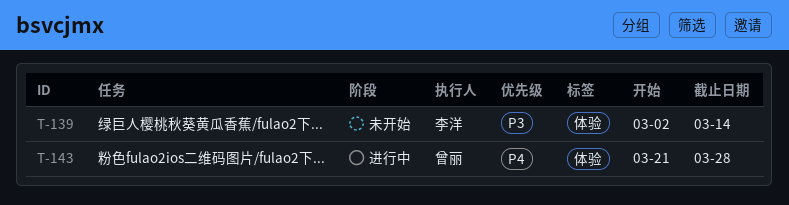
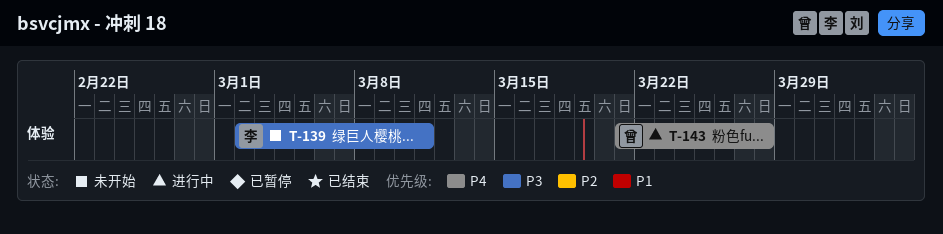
T-139, due: Mar 14 -> Mar 11

